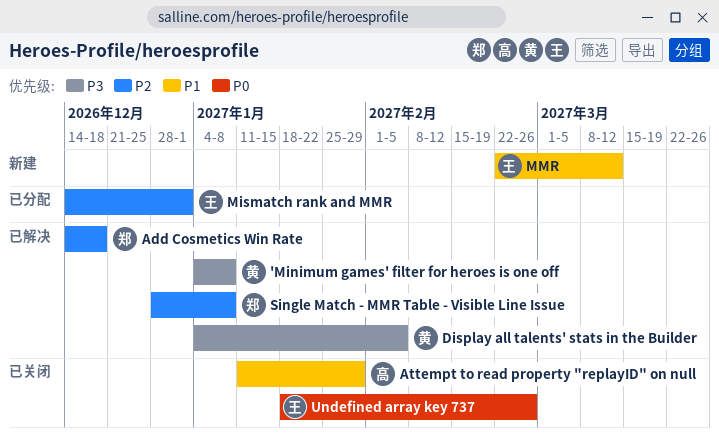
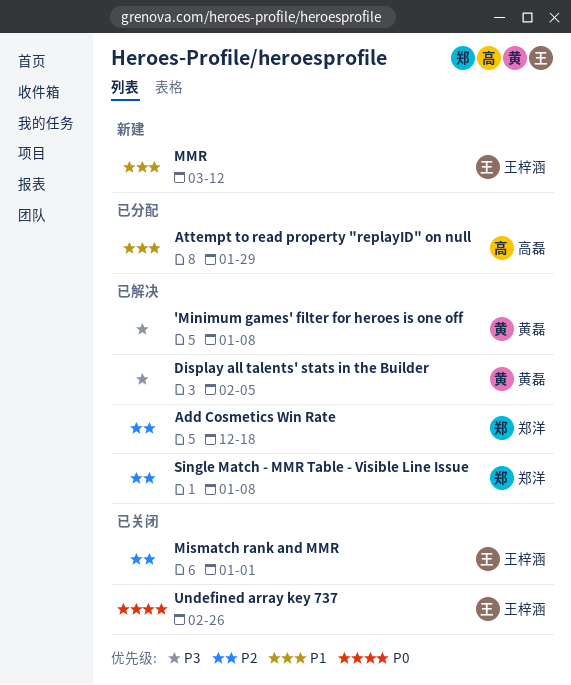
Attempt to read property "replayID" on null, status: 已关闭 -> 已分配
Mismatch rank and MMR, status: 已分配 -> 已关闭

